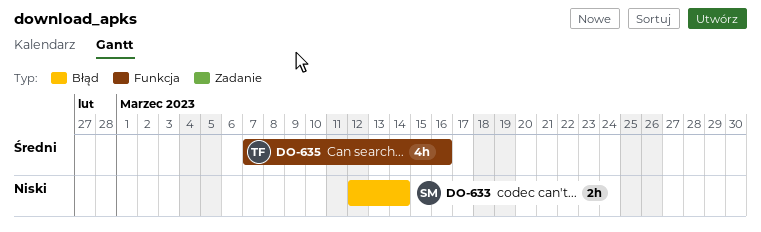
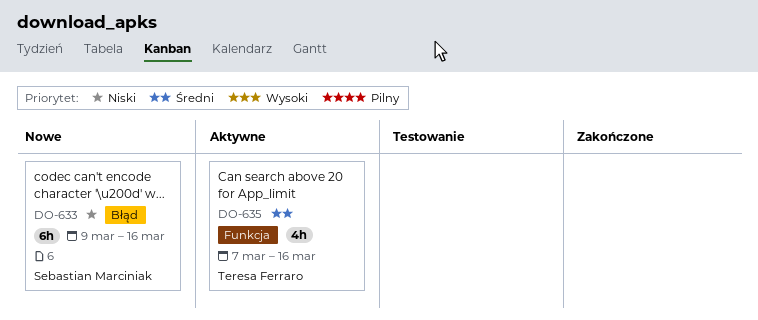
DO-633, estimate: 2h -> 6h
DO-633, start: Mar 12 -> Mar 9
DO-633, due: Mar 14 -> Mar 16

